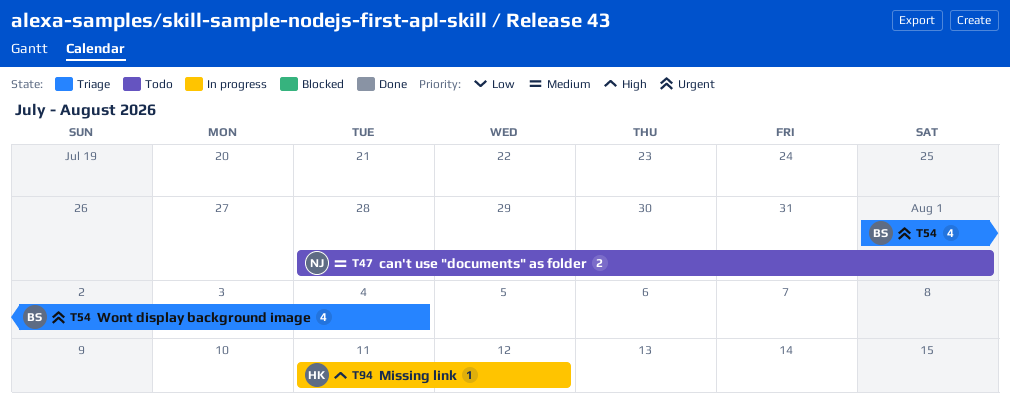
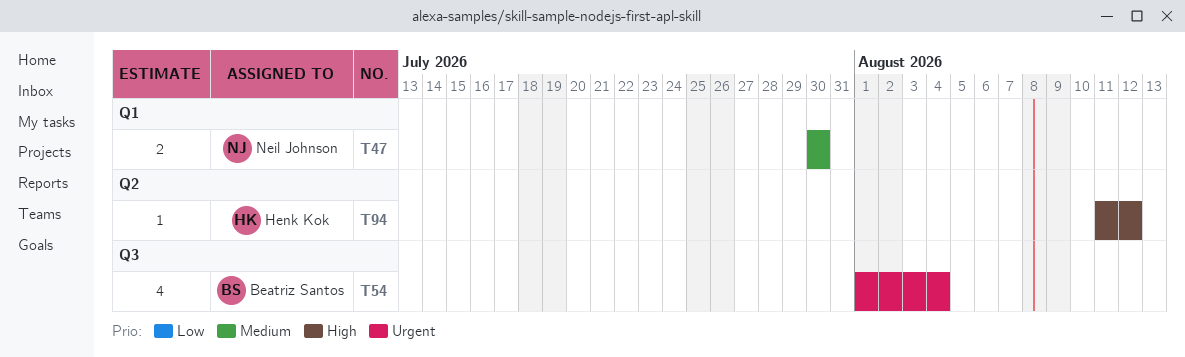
T47, start: Jul 28 -> Jul 30
T47, due: Aug 1 -> Jul 30

